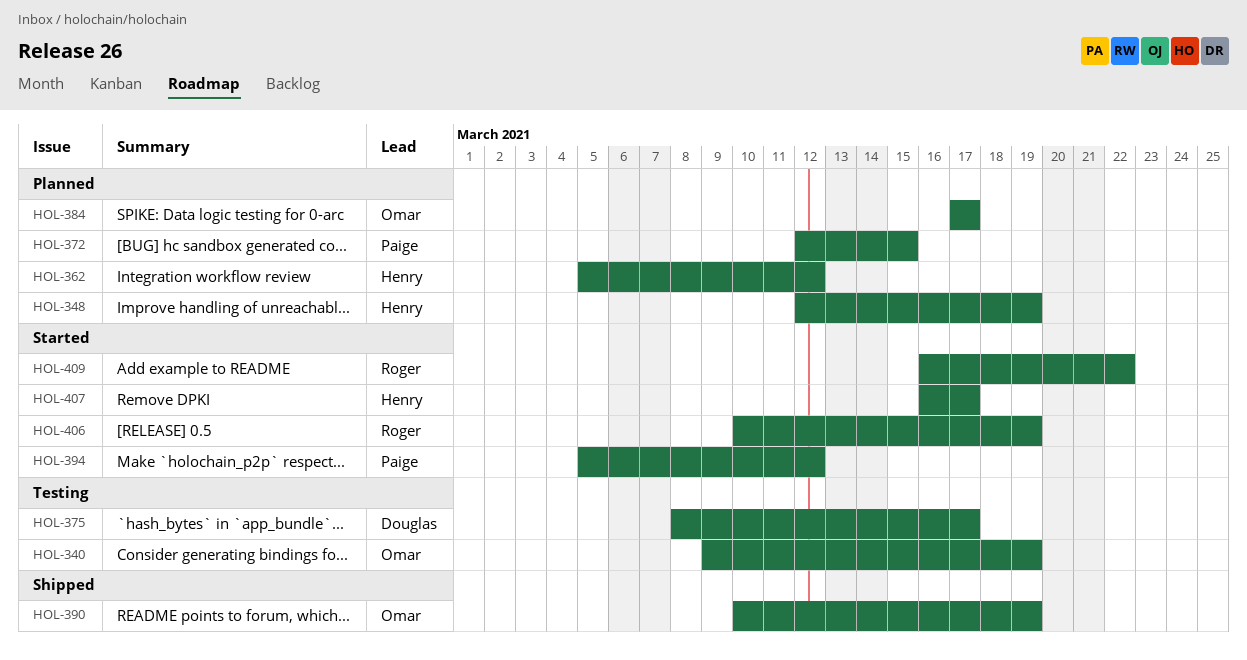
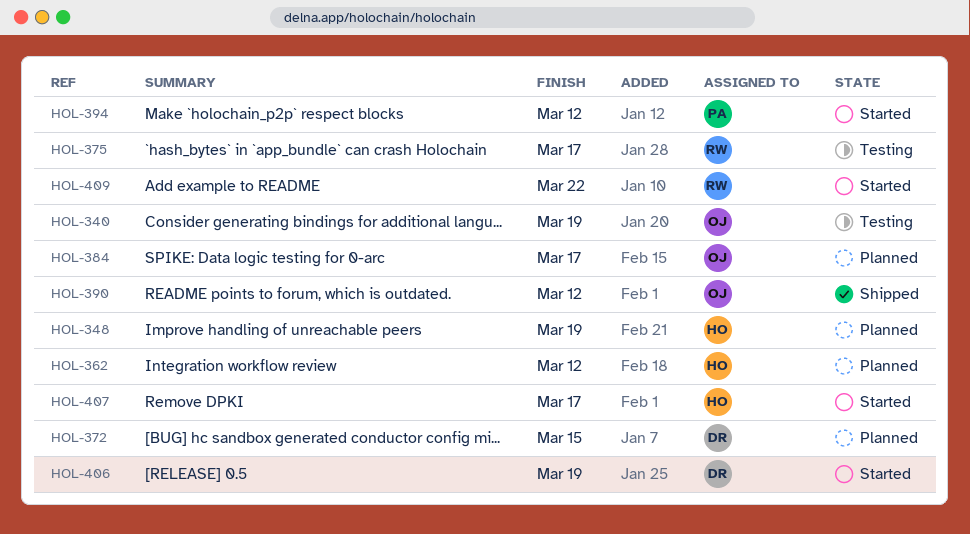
HOL-372, owner: Paige -> Douglas
HOL-375, owner: Douglas -> Roger
HOL-390, due: Mar 19 -> Mar 12
HOL-406, owner: Roger -> Douglas

